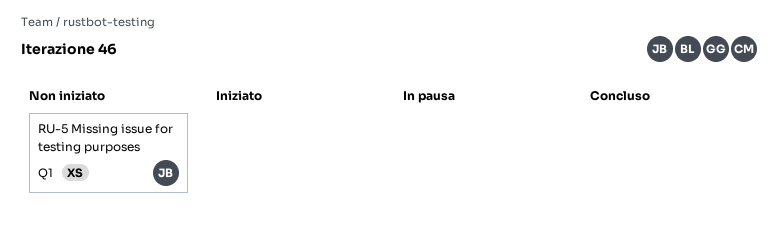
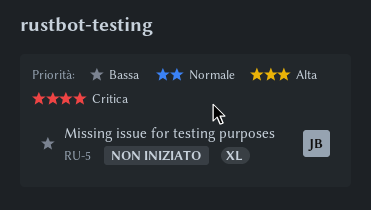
RU-5, estimate: XS -> XL

